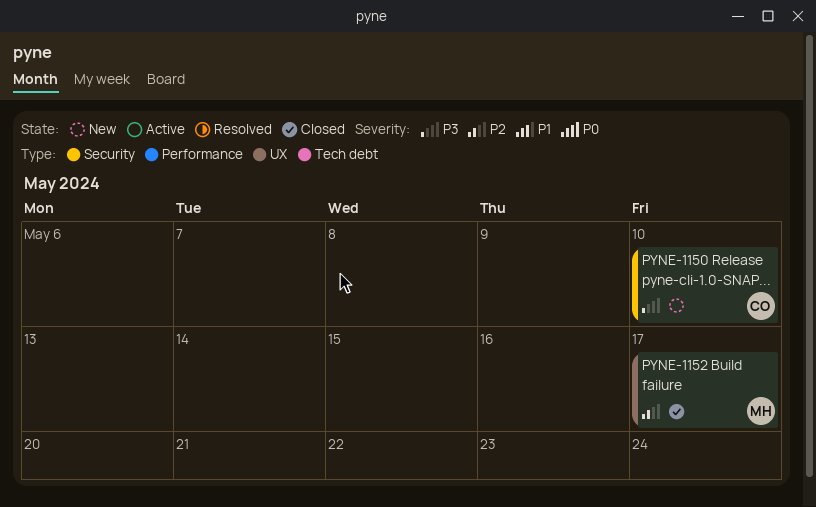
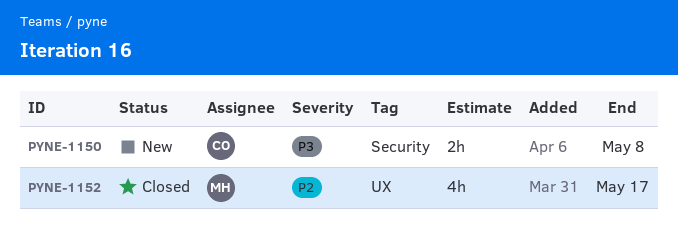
PYNE-1150, due: May 10 -> May 8

